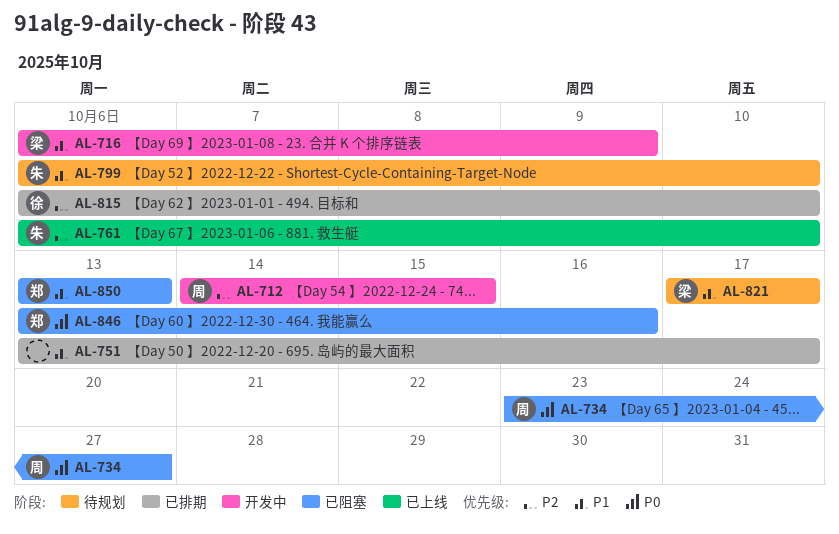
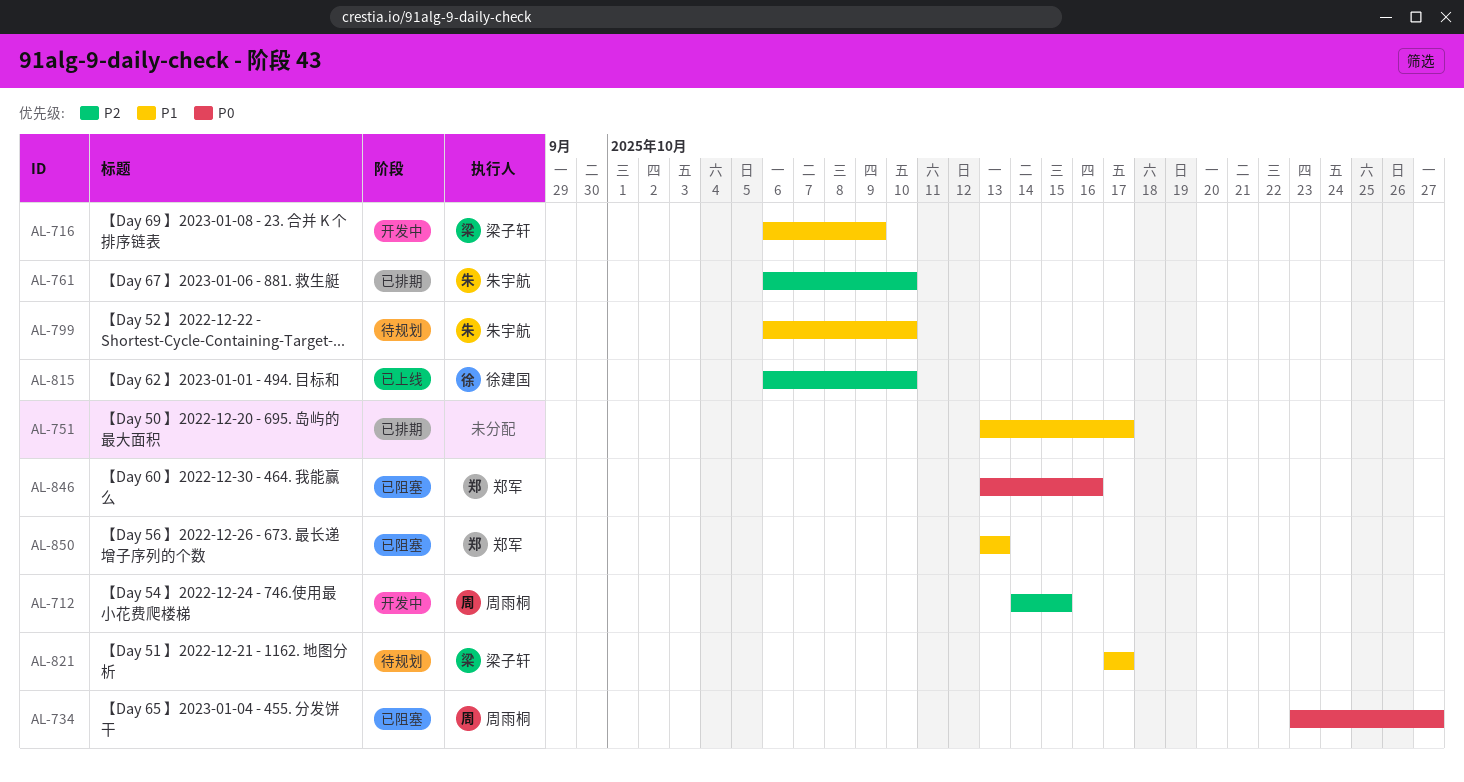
AL-761, status: 已上线 -> 已排期
AL-815, status: 已排期 -> 已上线

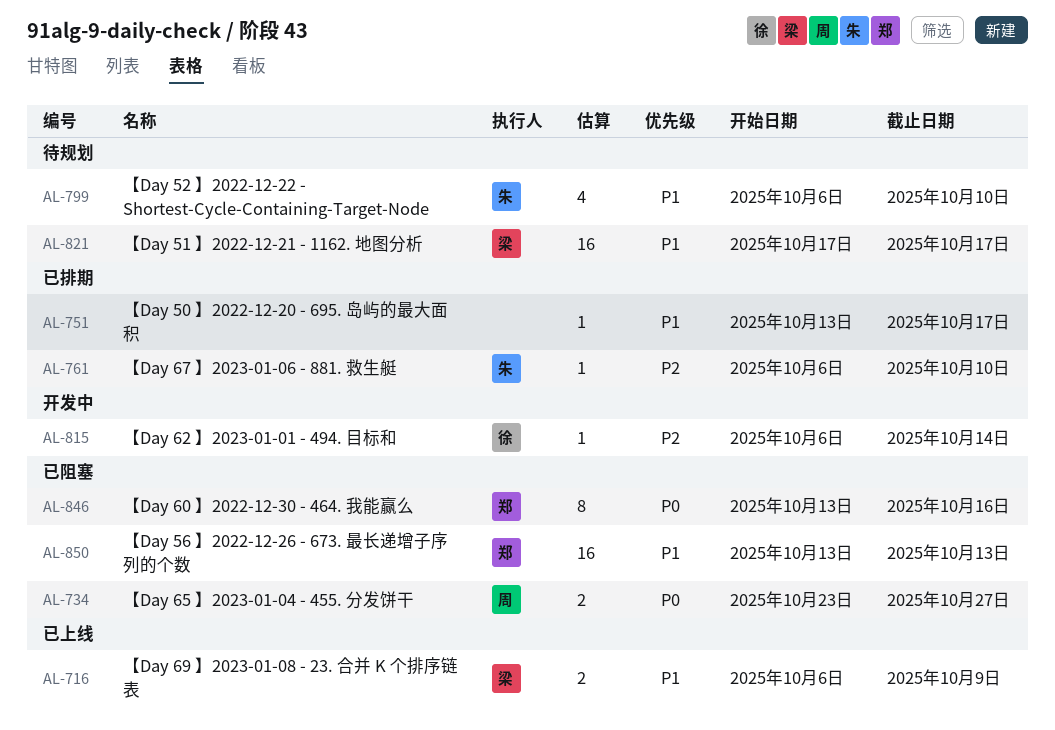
AL-712: present -> none
AL-716, status: 开发中 -> 已上线
AL-815, status: 已上线 -> 开发中
AL-815, due: Oct 10 -> Oct 14

